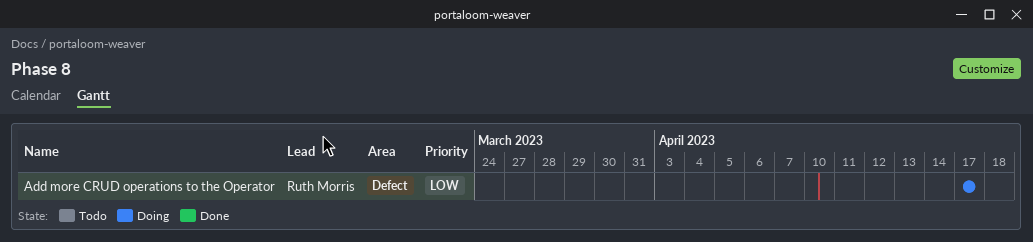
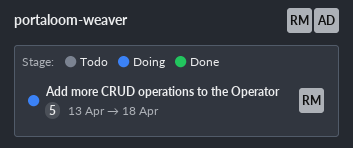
Add more CRUD operations to the Operator, start: Apr 17 -> Apr 13
Add more CRUD operations to the Operator, due: Apr 17 -> Apr 18

